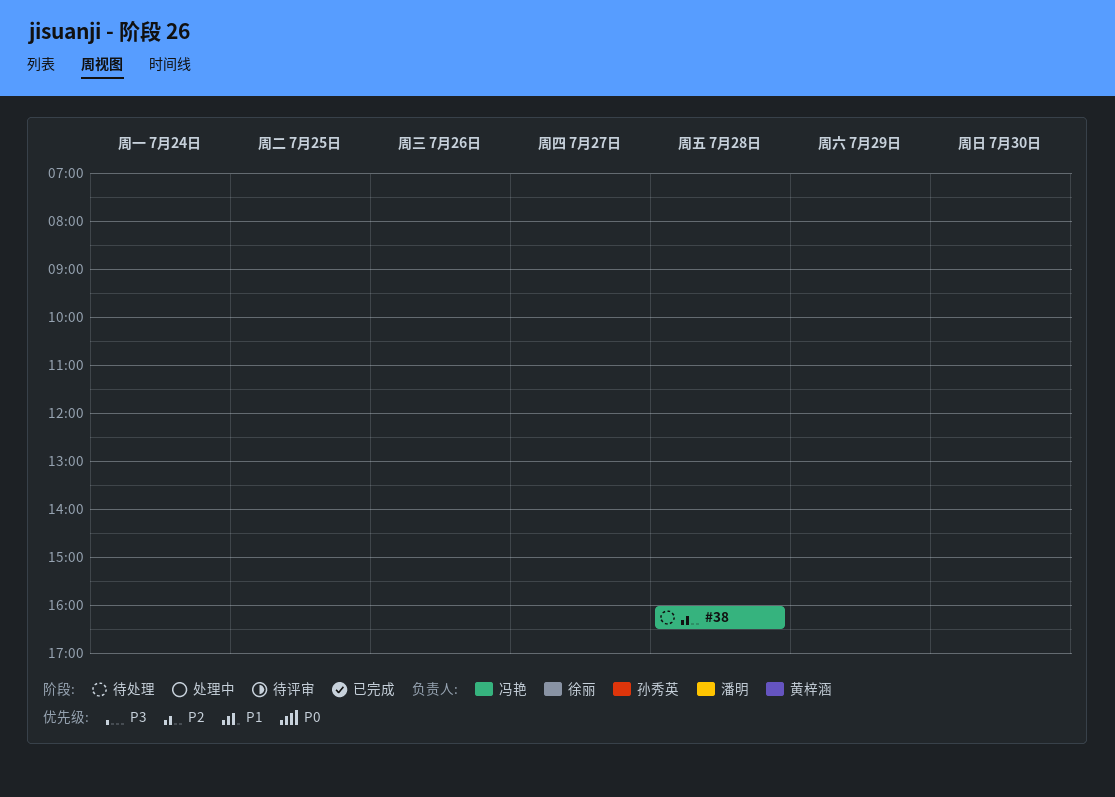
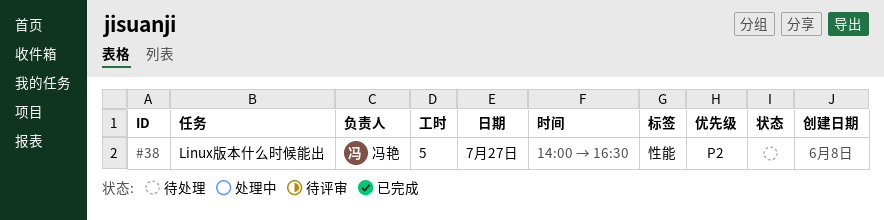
#38, day: Jul 28 -> Jul 27
#38, begins: 16:00 -> 14:00

